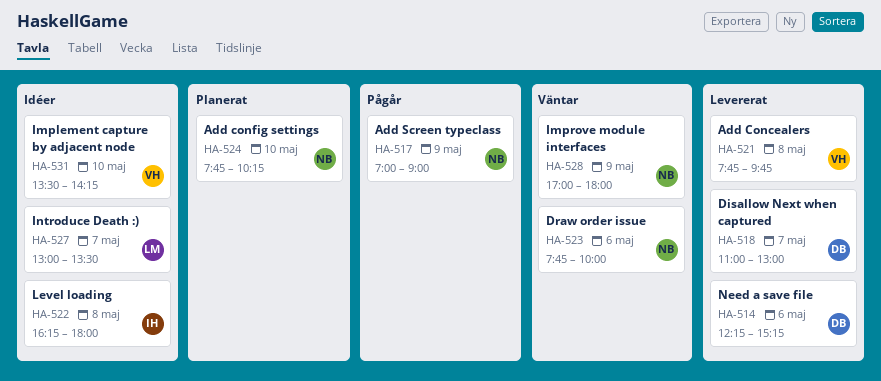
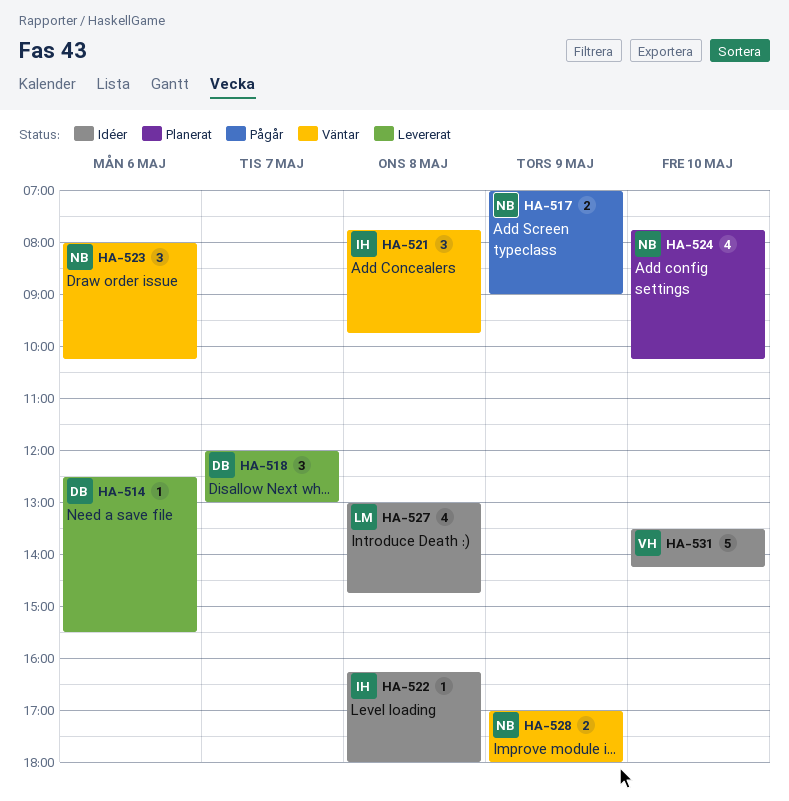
HA-514, begins: 12:15 -> 12:30
HA-514, ends: 15:15 -> 15:30
HA-518, begins: 11:00 -> 12:00
HA-521, status: Levererat -> Väntar
HA-521, owner: VH -> IH
HA-523, begins: 07:45 -> 08:00
HA-523, ends: 10:00 -> 10:15
HA-527, day: May 7 -> May 8
HA-527, ends: 13:30 -> 14:45

